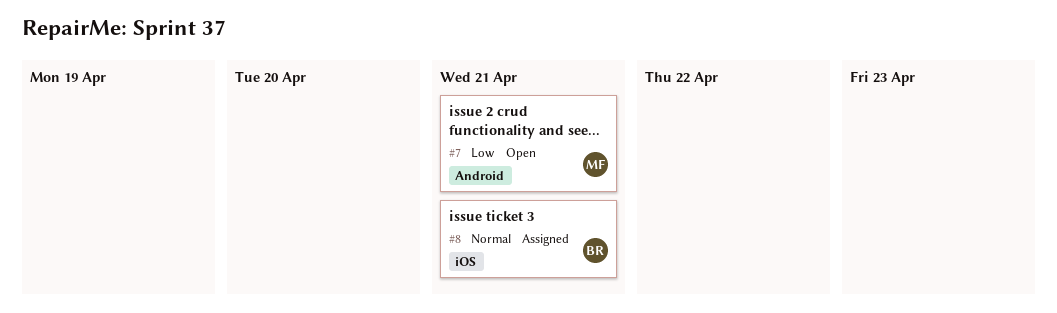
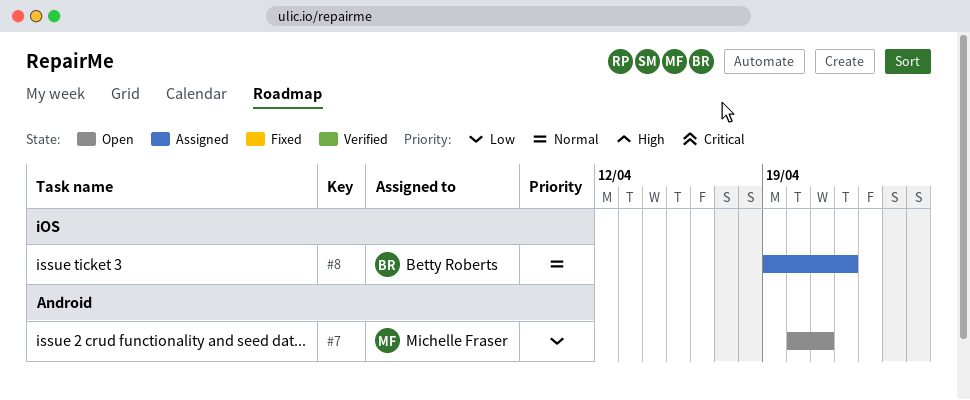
#8, due: Apr 21 -> Apr 22

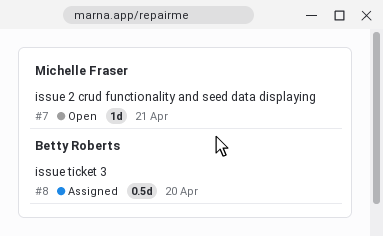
#8, due: Apr 22 -> Apr 20

